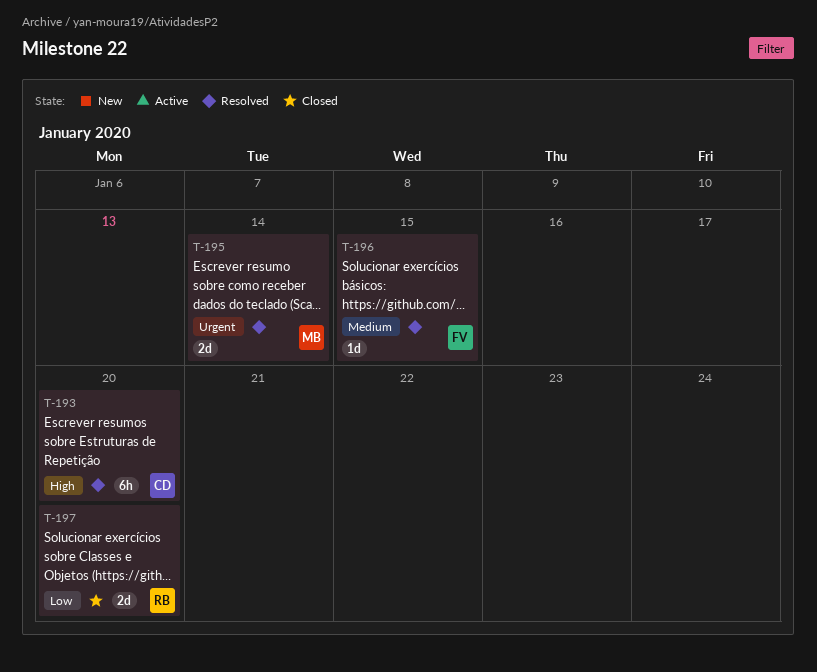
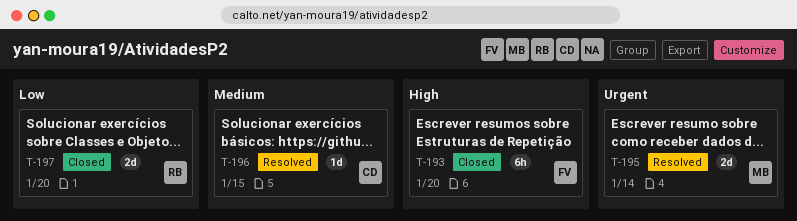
T-193, status: Resolved -> Closed
T-193, owner: CD -> FV
T-196, owner: FV -> CD

